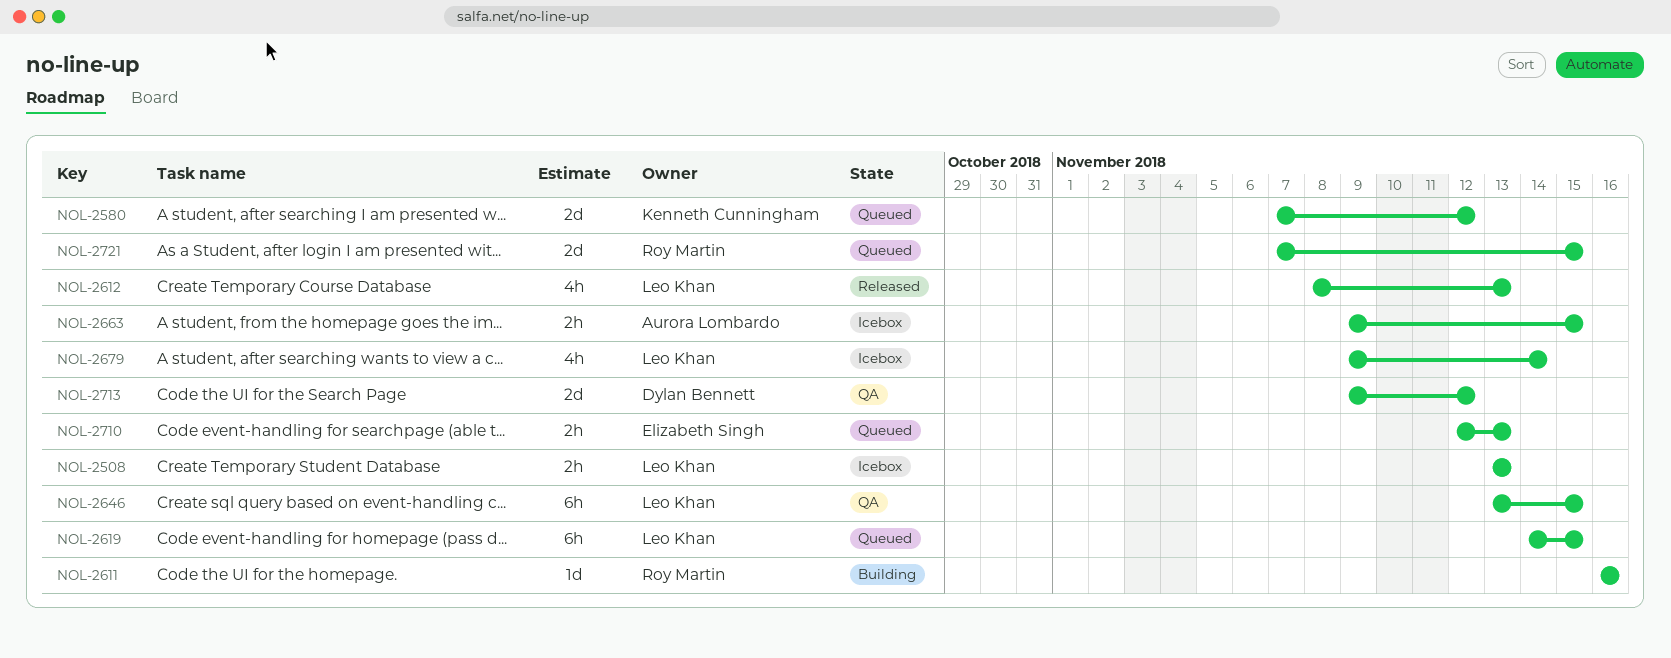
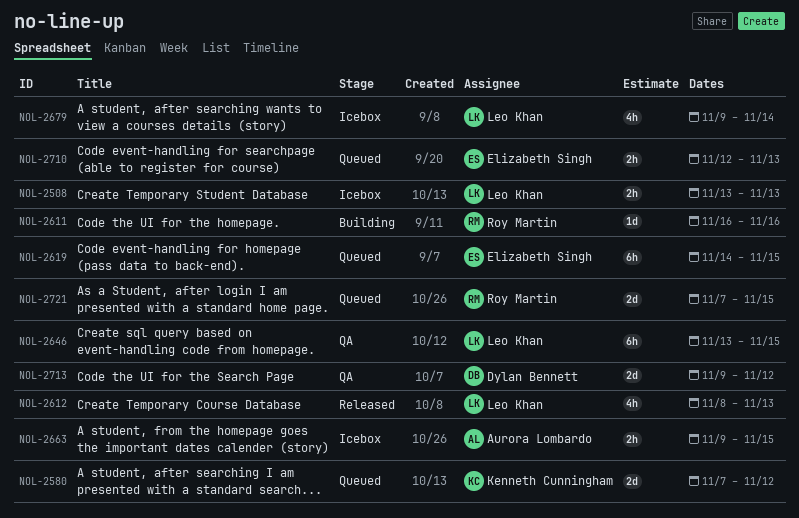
NOL-2619, owner: Leo Khan -> Elizabeth Singh

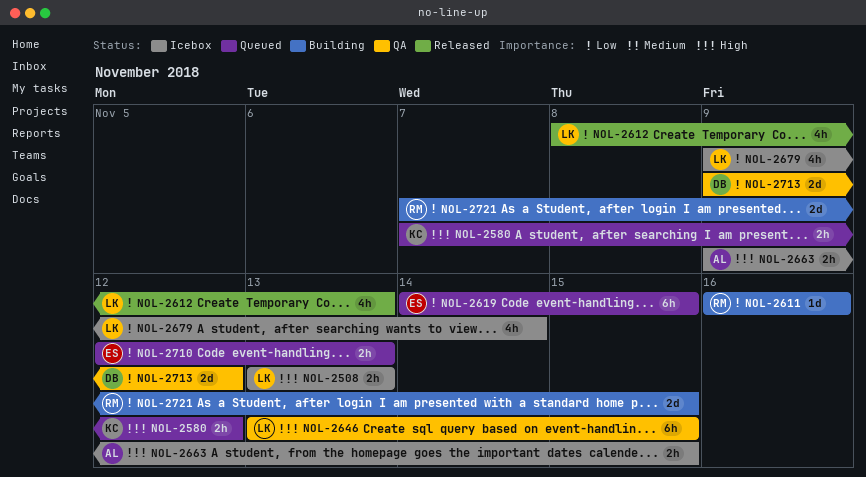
NOL-2580, estimate: 2d -> 2h
NOL-2721, status: Queued -> Building

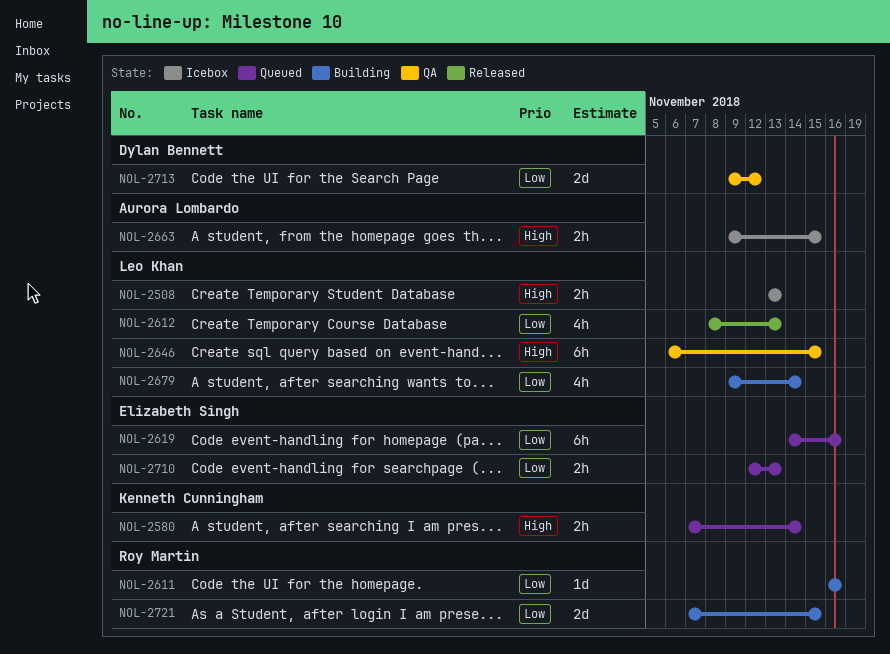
NOL-2580, due: Nov 12 -> Nov 14
NOL-2619, due: Nov 15 -> Nov 16
NOL-2646, start: Nov 13 -> Nov 6
NOL-2679, status: Icebox -> Building

